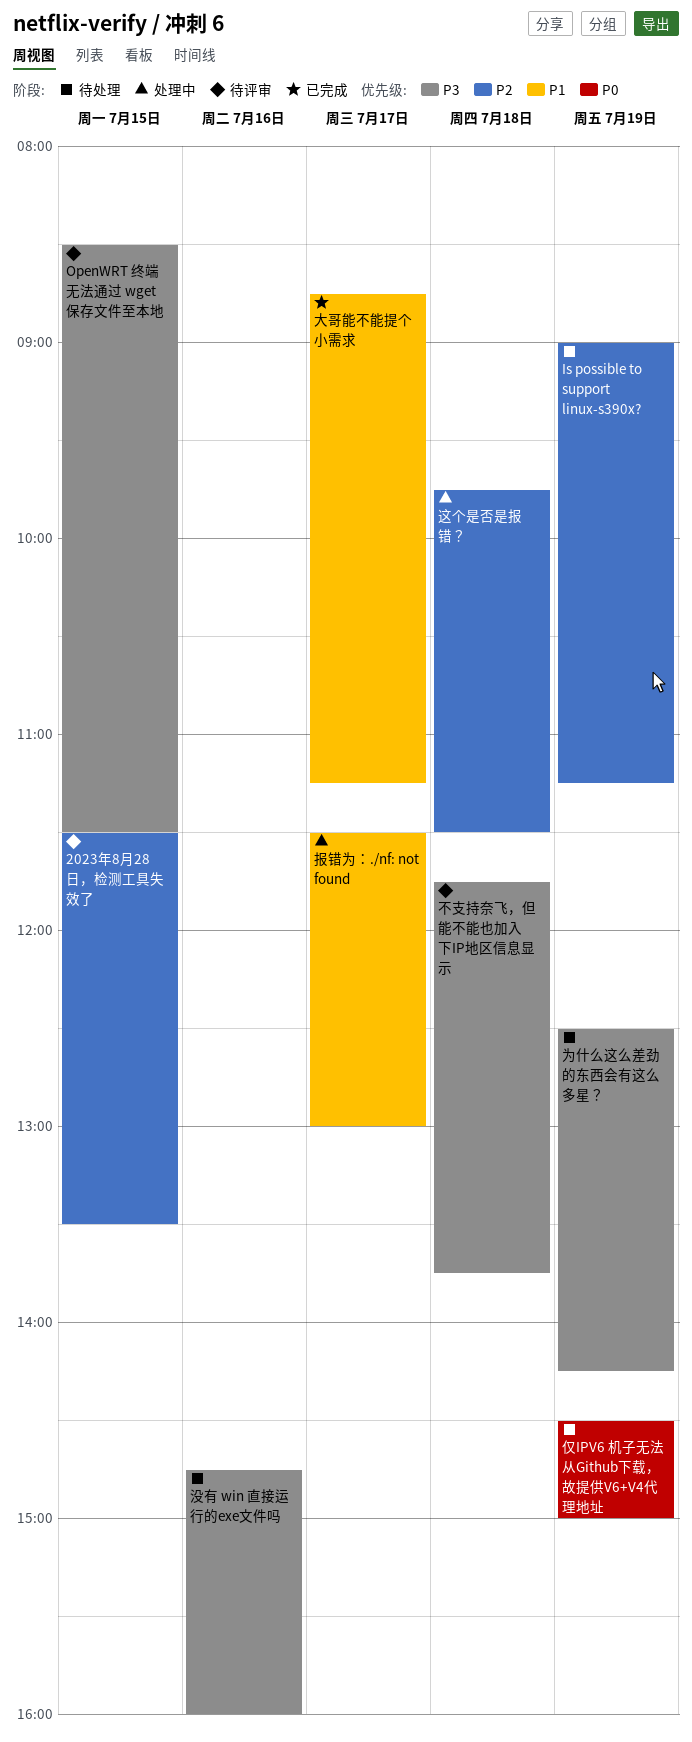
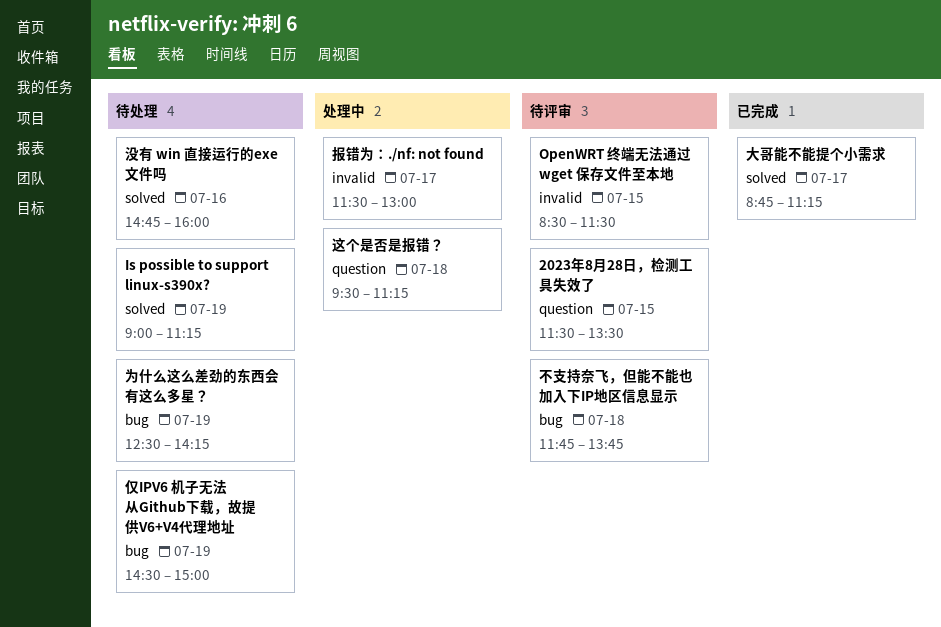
这个是否是报错？, begins: 09:45 -> 09:30
这个是否是报错？, ends: 11:30 -> 11:15

